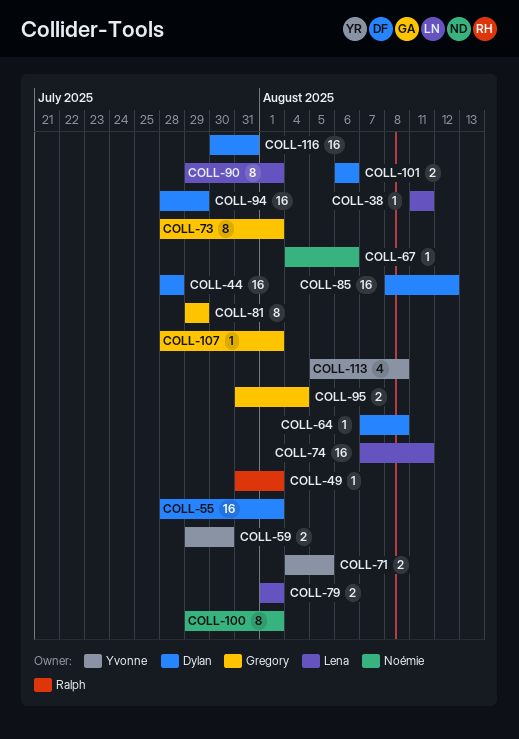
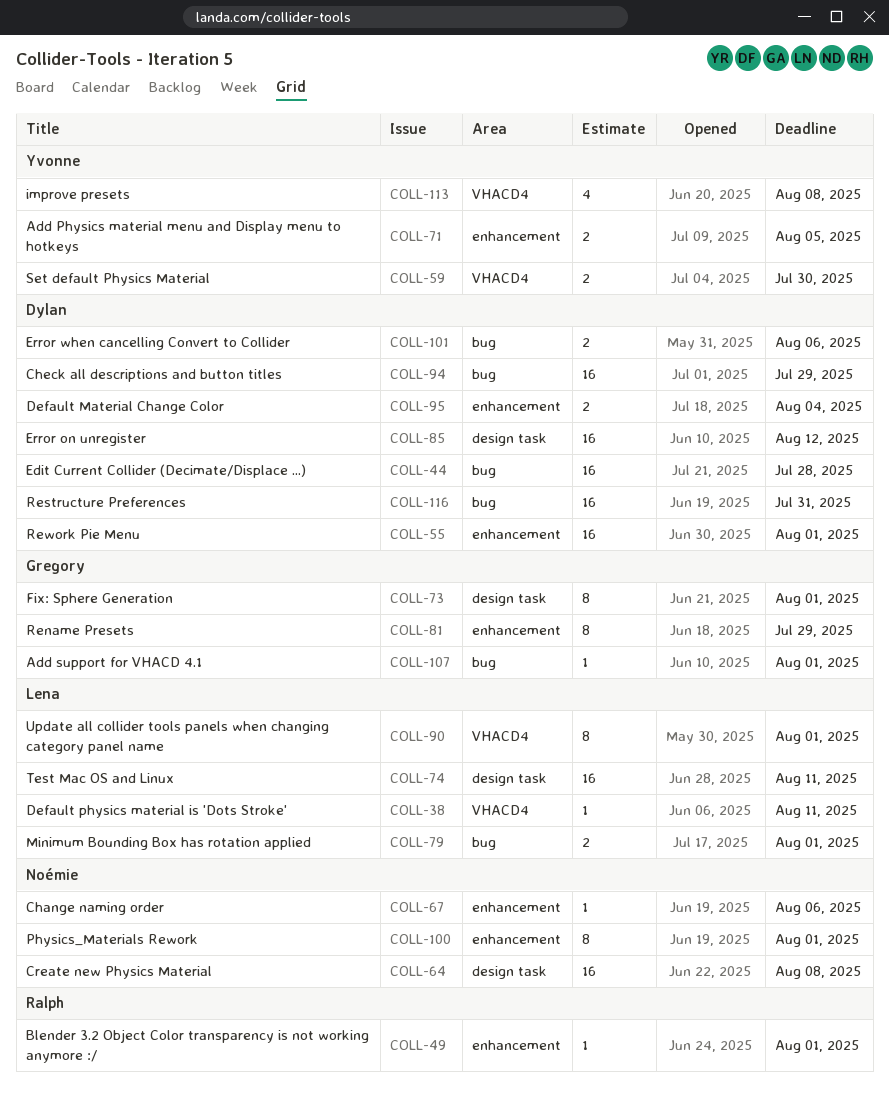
COLL-64, owner: Dylan -> Noémie
COLL-64, estimate: 1 -> 16
COLL-95, owner: Gregory -> Dylan

